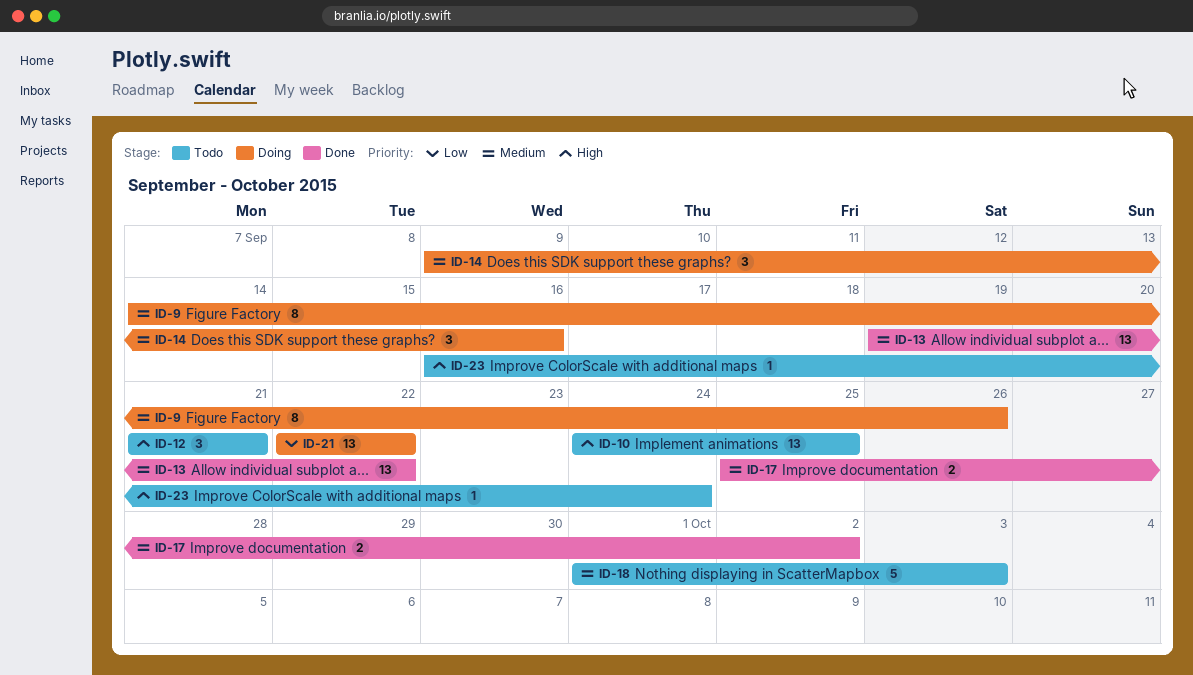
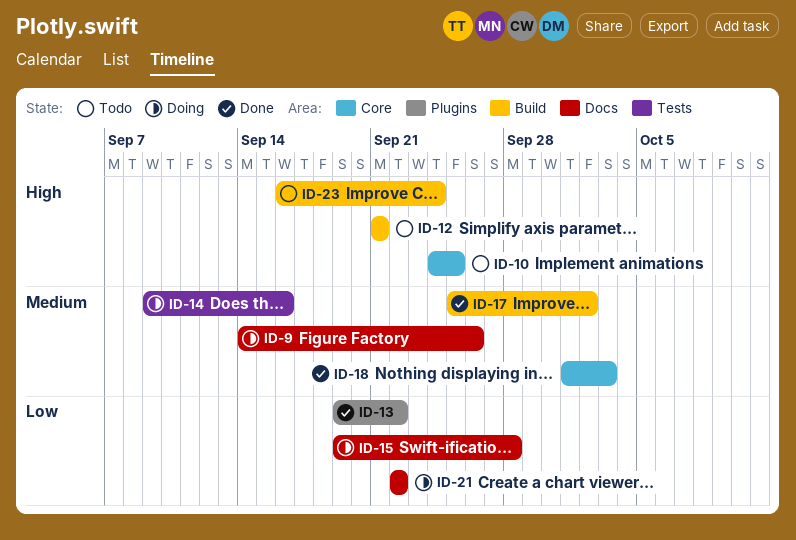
ID-13, priority: Medium -> Low
ID-15: none -> present
ID-18, status: Todo -> Done

